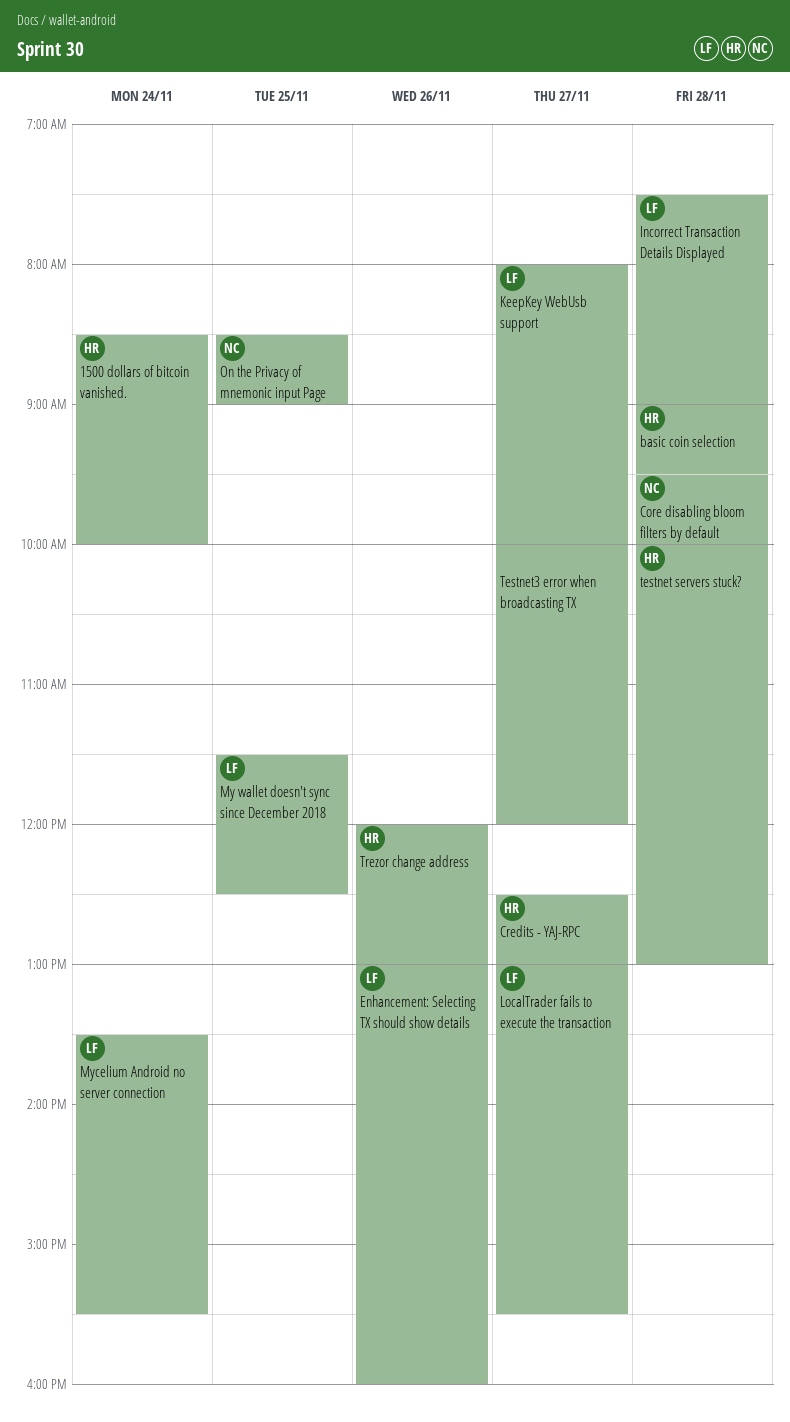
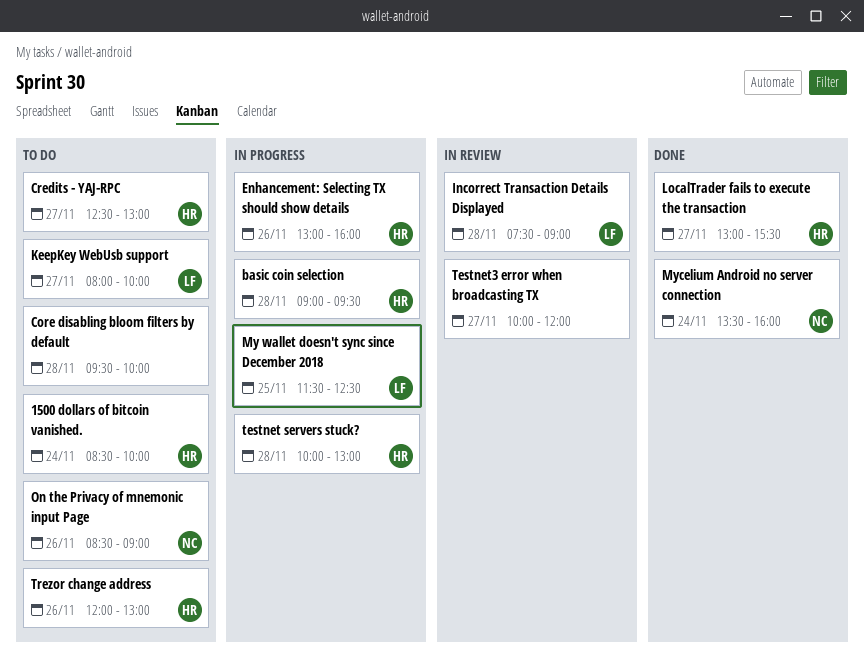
Core disabling bloom filters by default, owner: NC -> none
Enhancement: Selecting TX should show details, owner: LF -> HR
LocalTrader fails to execute the transaction, owner: LF -> HR
Mycelium Android no server connection, owner: LF -> NC
Mycelium Android no server connection, ends: 15:30 -> 16:00
On the Privacy of mnemonic input Page, day: Nov 25 -> Nov 26

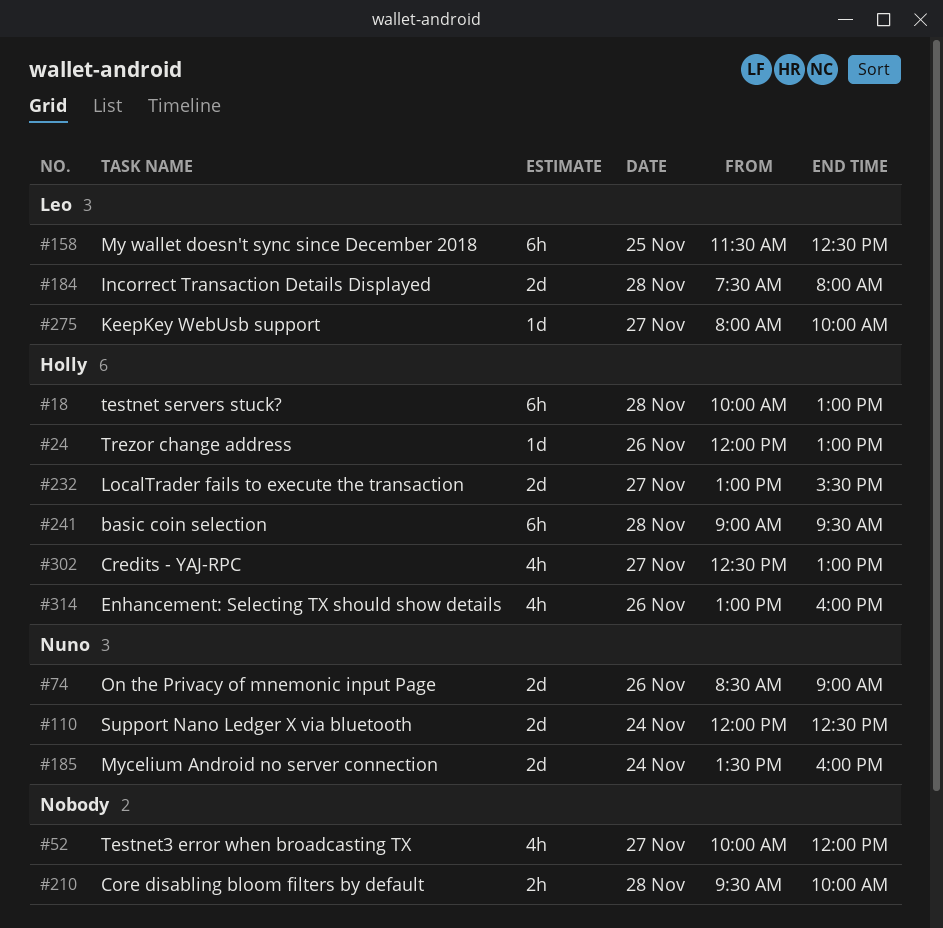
1500 dollars of bitcoin vanished.: present -> none
Incorrect Transaction Details Displayed, ends: 09:00 -> 08:00
Support Nano Ledger X via bluetooth: none -> present

